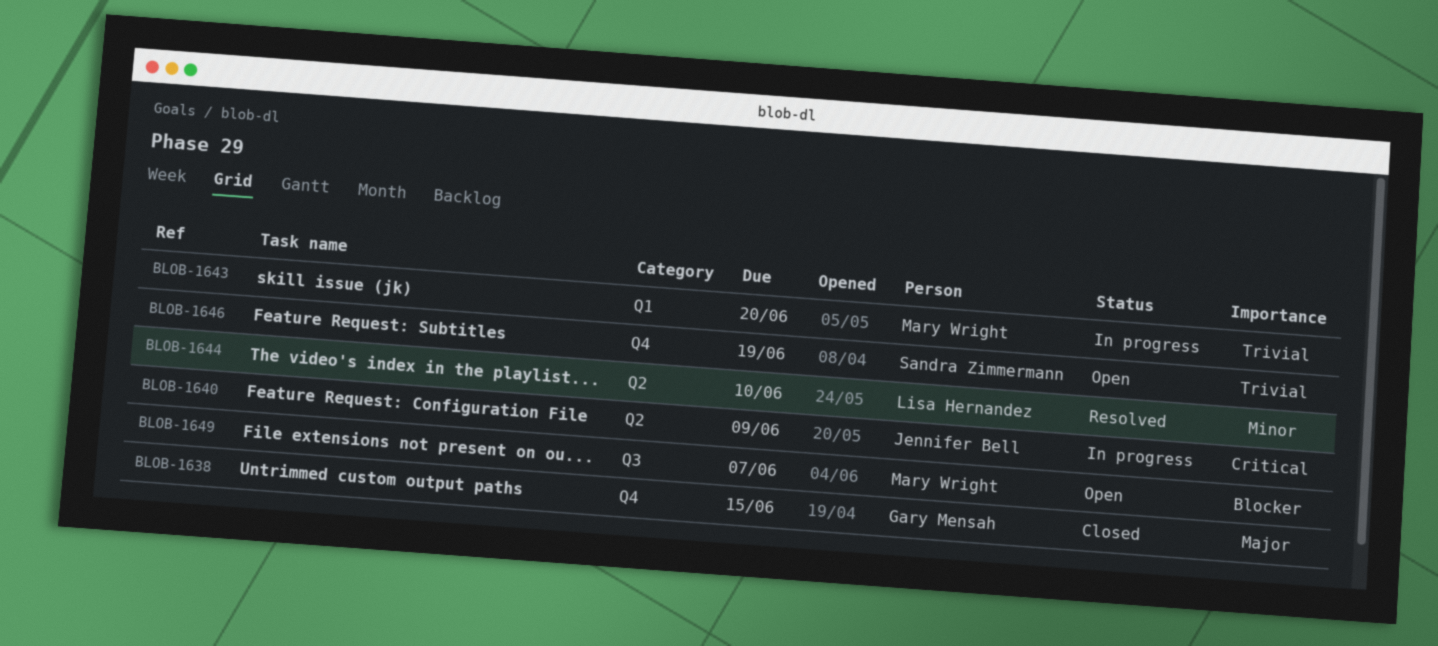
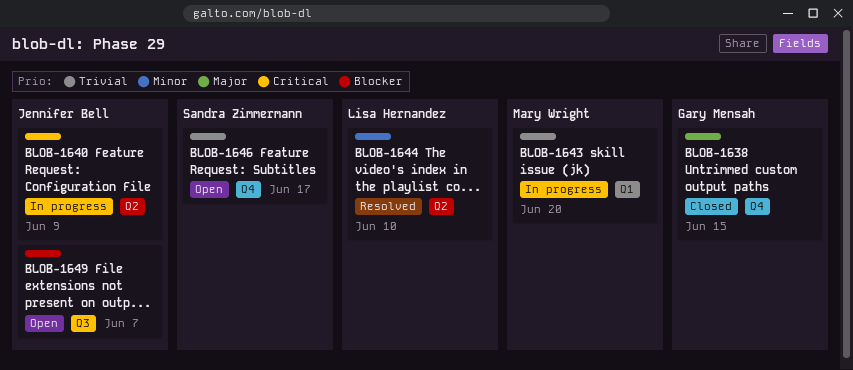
BLOB-1646, due: Jun 19 -> Jun 17
BLOB-1649, owner: Mary Wright -> Jennifer Bell

